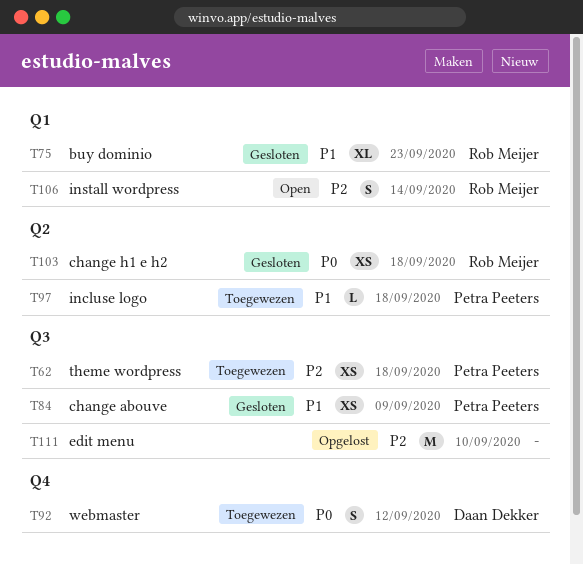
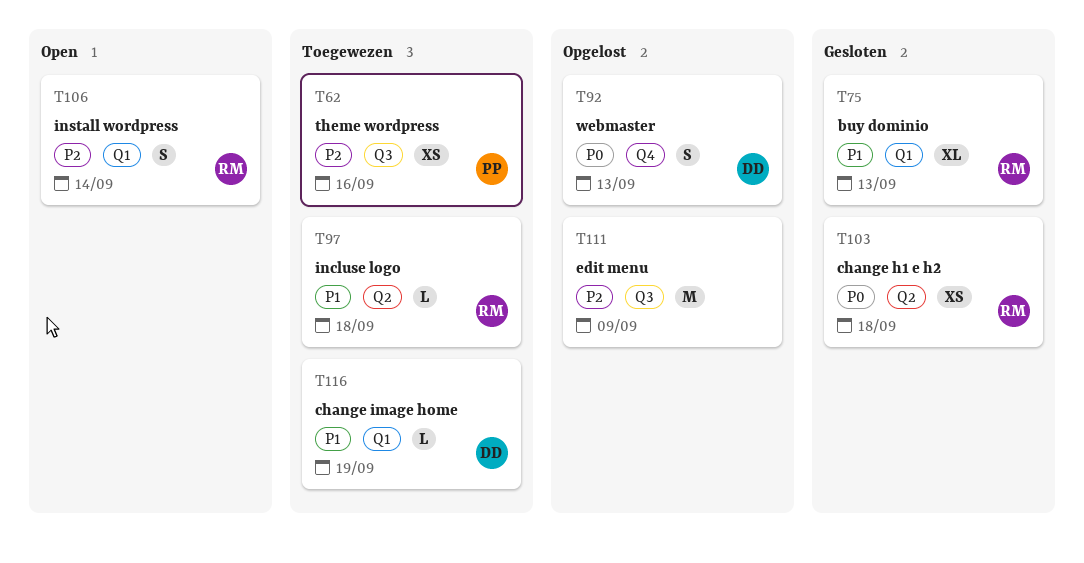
T62, due: Sep 18 -> Sep 16
T75, due: Sep 23 -> Sep 13
T84: present -> none
T92, status: Toegewezen -> Opgelost
T92, due: Sep 12 -> Sep 13
T97, owner: Petra Peeters -> Rob Meijer
T111, due: Sep 10 -> Sep 9
T116: none -> present

